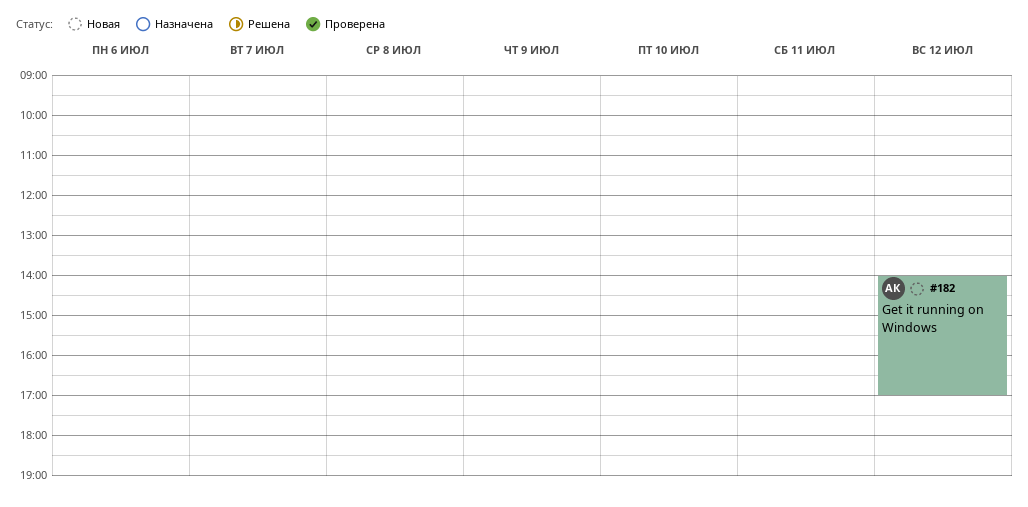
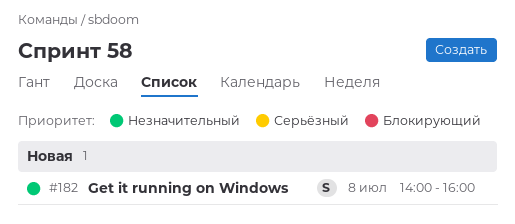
#182, day: Jul 12 -> Jul 8
#182, ends: 17:00 -> 16:00

